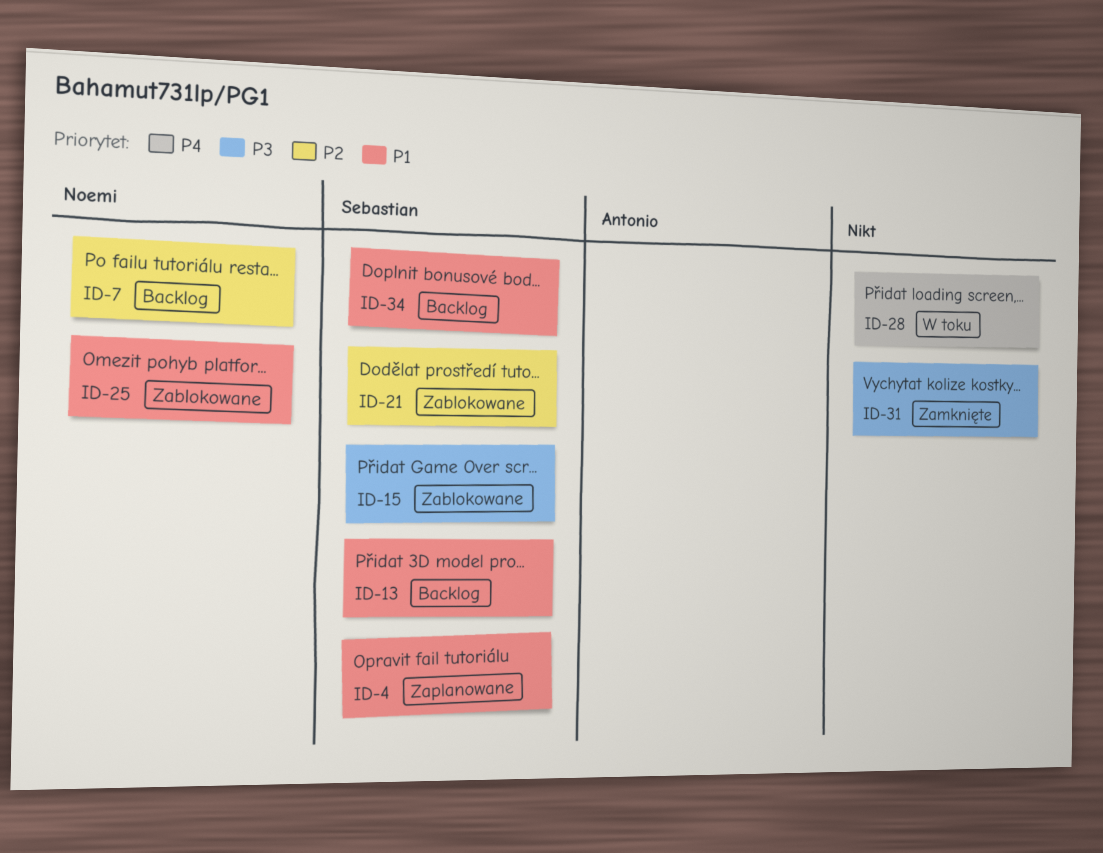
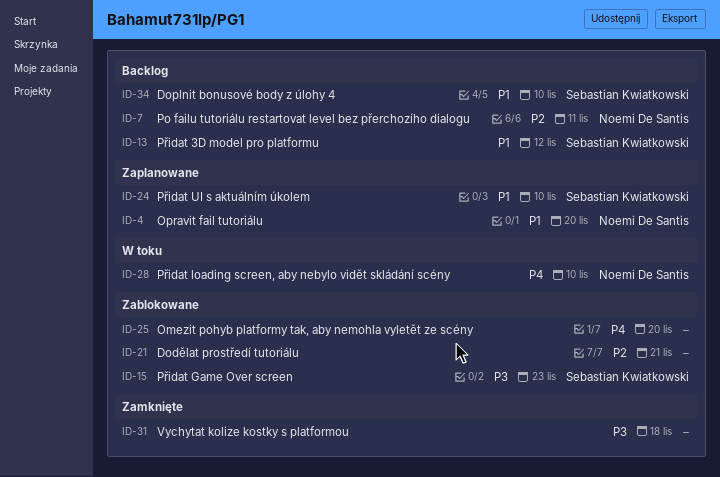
ID-4, owner: Sebastian Kwiatkowski -> Noemi De Santis
ID-21, owner: Sebastian Kwiatkowski -> none
ID-24: none -> present
ID-25, owner: Noemi De Santis -> none
ID-25, priority: P1 -> P4
ID-28, owner: none -> Noemi De Santis

